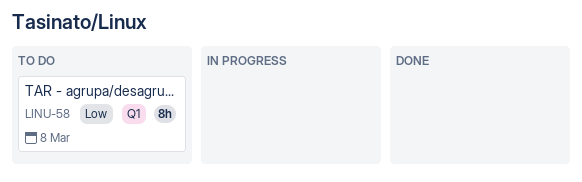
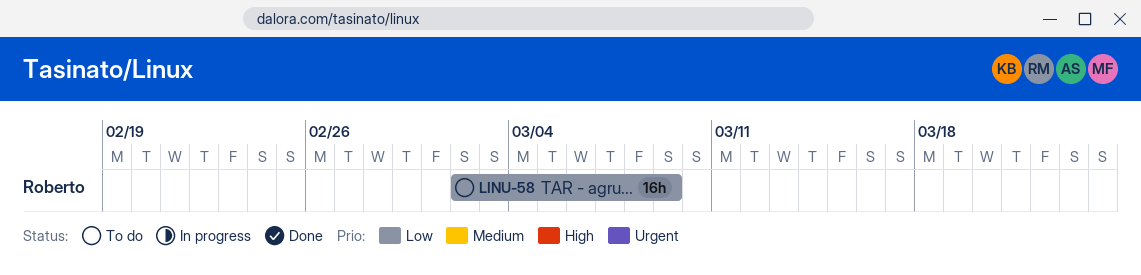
LINU-58, estimate: 8h -> 16h
LINU-58, due: Mar 8 -> Mar 9

